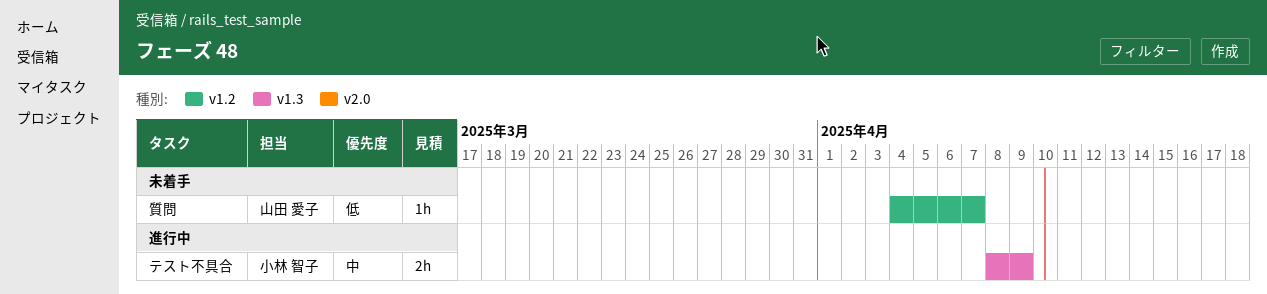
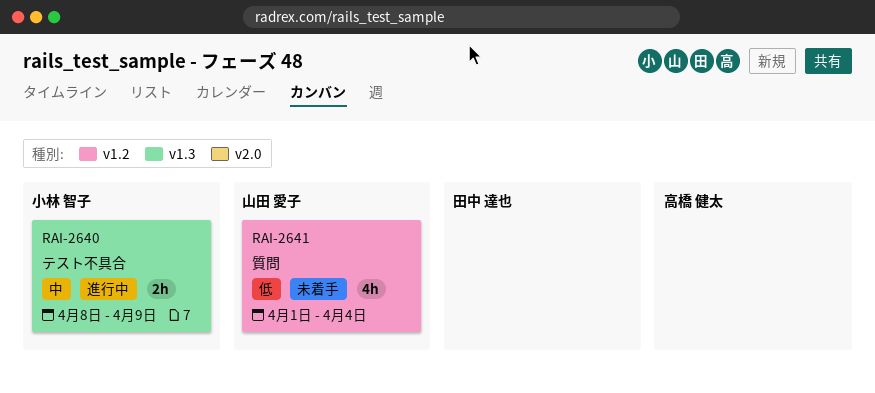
質問, estimate: 1h -> 4h
質問, start: Apr 4 -> Apr 1
質問, due: Apr 7 -> Apr 4

